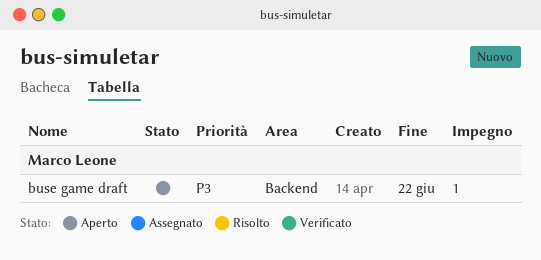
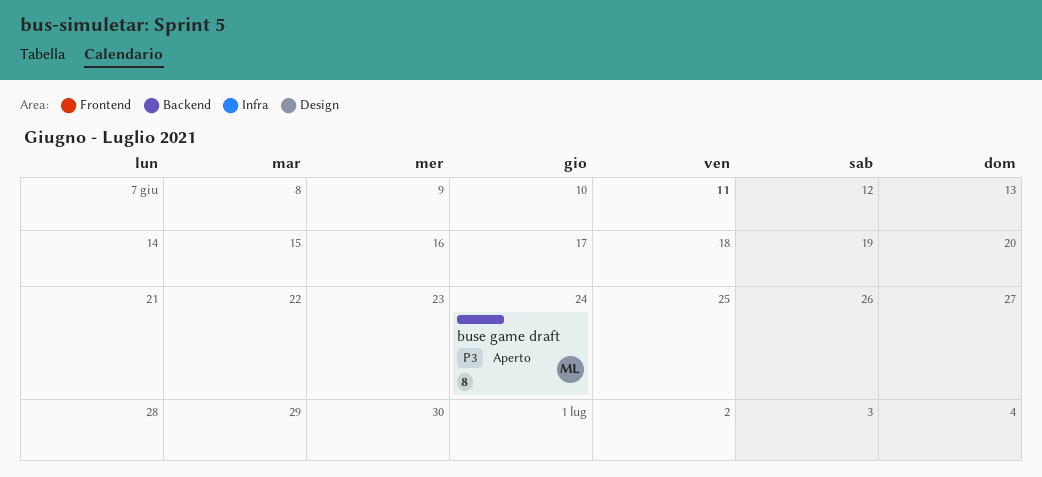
buse game draft, estimate: 1 -> 8
buse game draft, due: Jun 22 -> Jun 24

